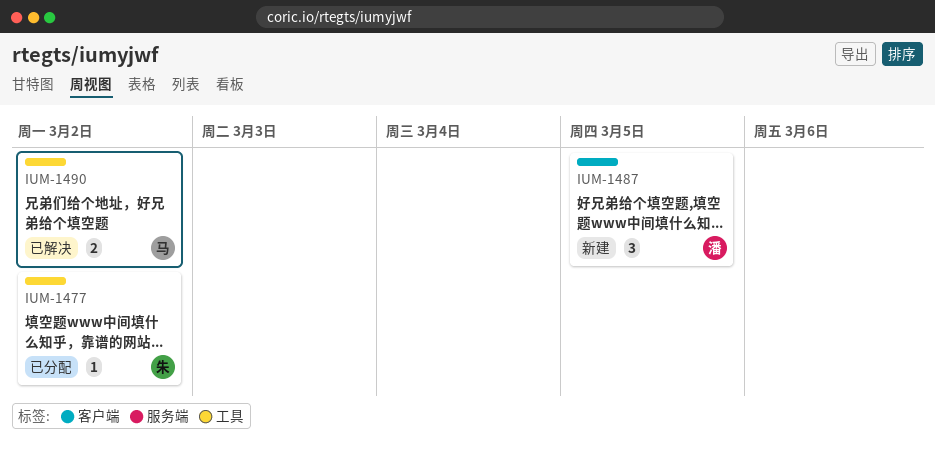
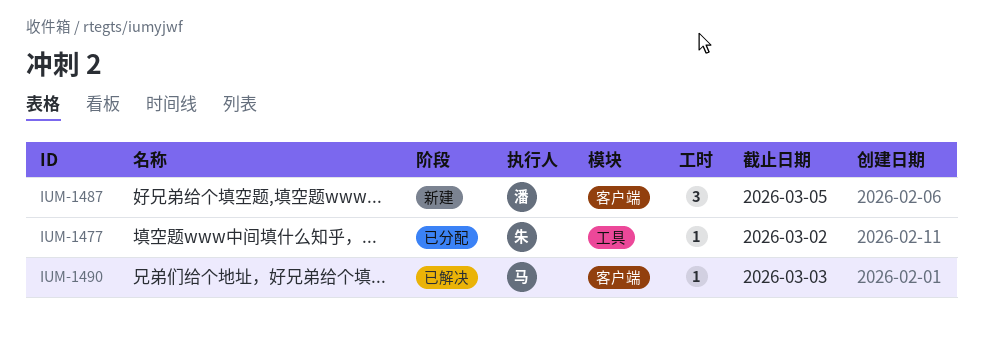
IUM-1490, label: 工具 -> 客户端
IUM-1490, estimate: 2 -> 1
IUM-1490, due: Mar 2 -> Mar 3

